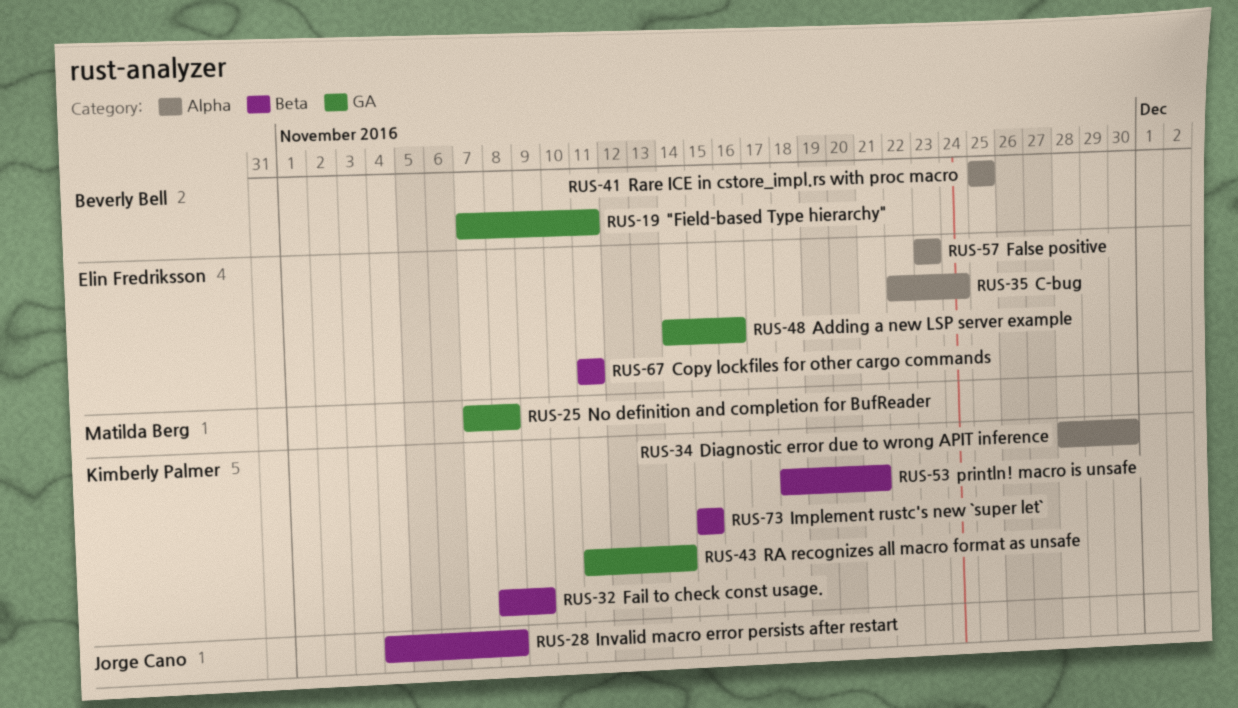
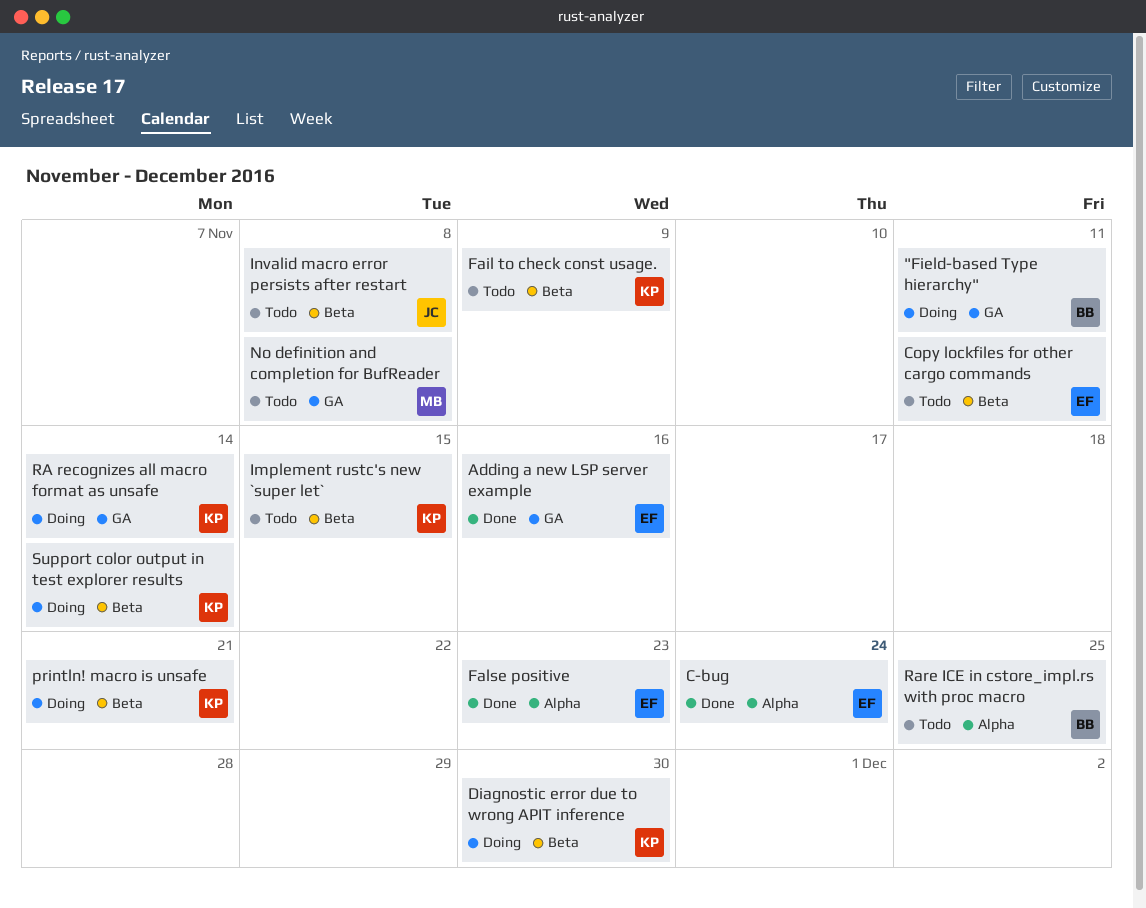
Diagnostic error due to wrong APIT inference, label: Alpha -> Beta
Support color output in test explorer results: none -> present

